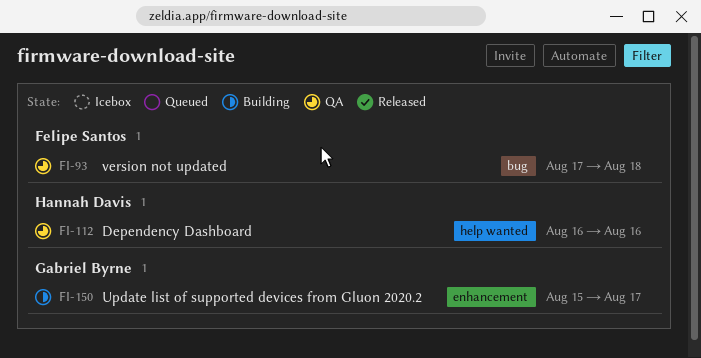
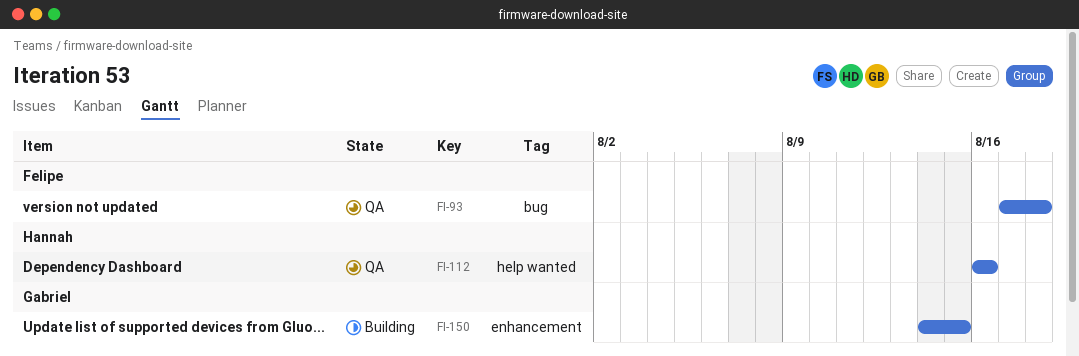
FI-150, start: Aug 15 -> Aug 14
FI-150, due: Aug 17 -> Aug 15

